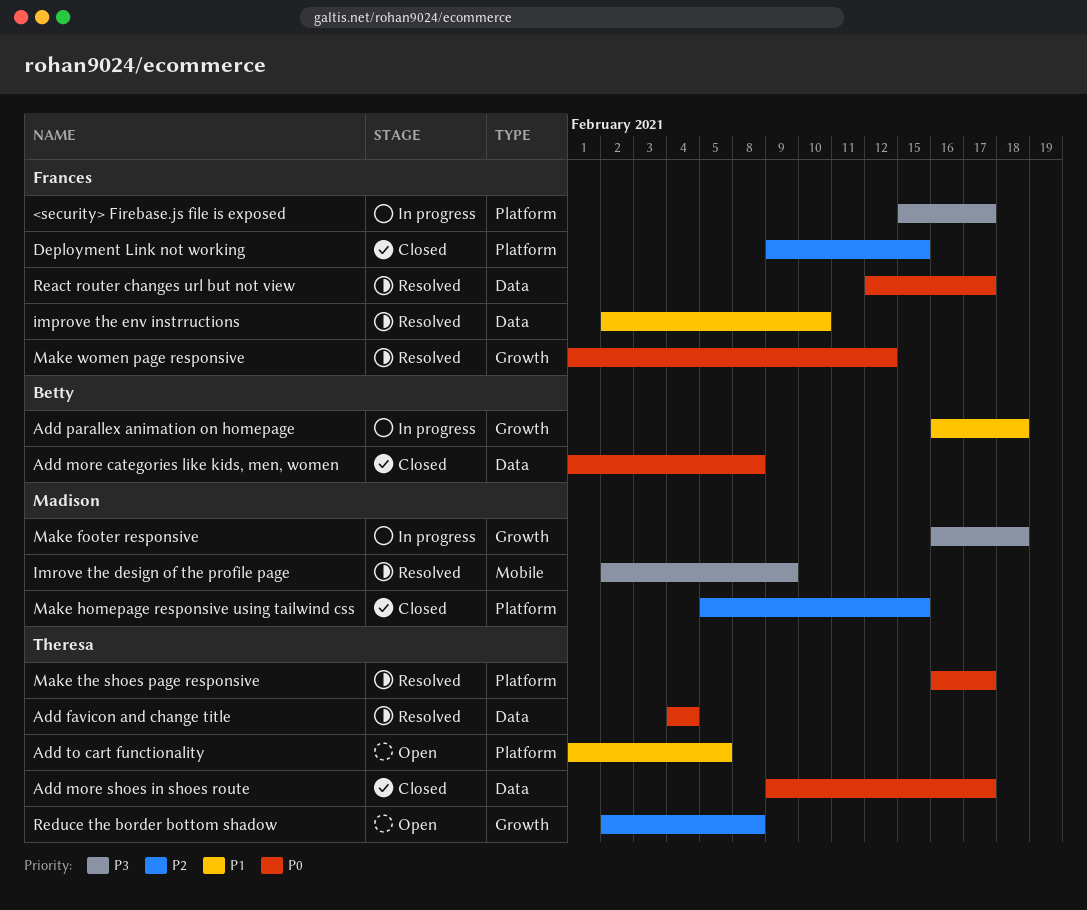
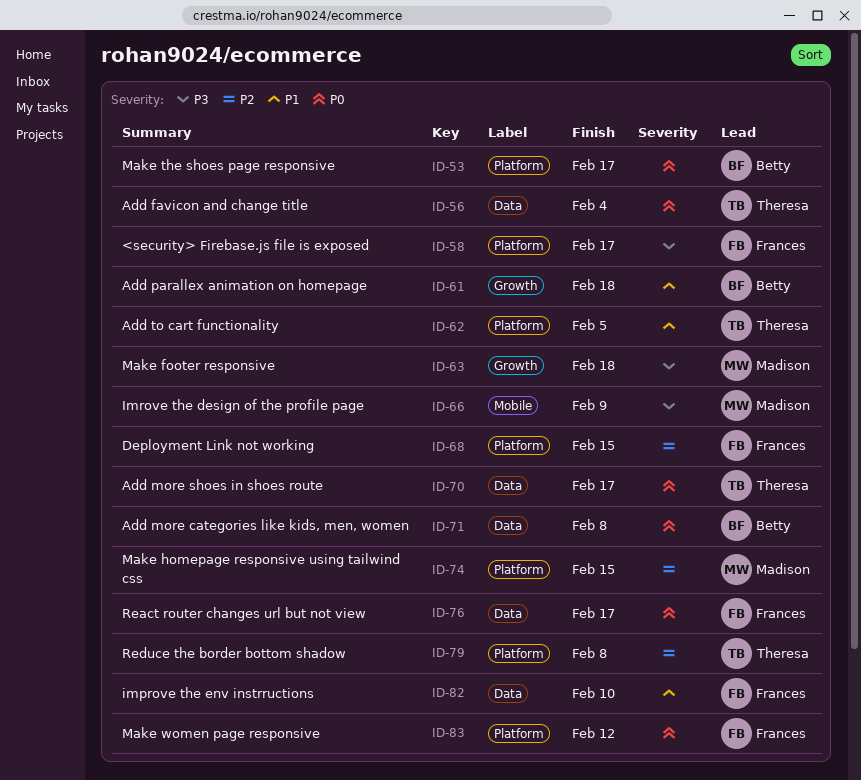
Make the shoes page responsive, owner: Theresa -> Betty
Make women page responsive, label: Growth -> Platform
Reduce the border bottom shadow, label: Growth -> Platform

